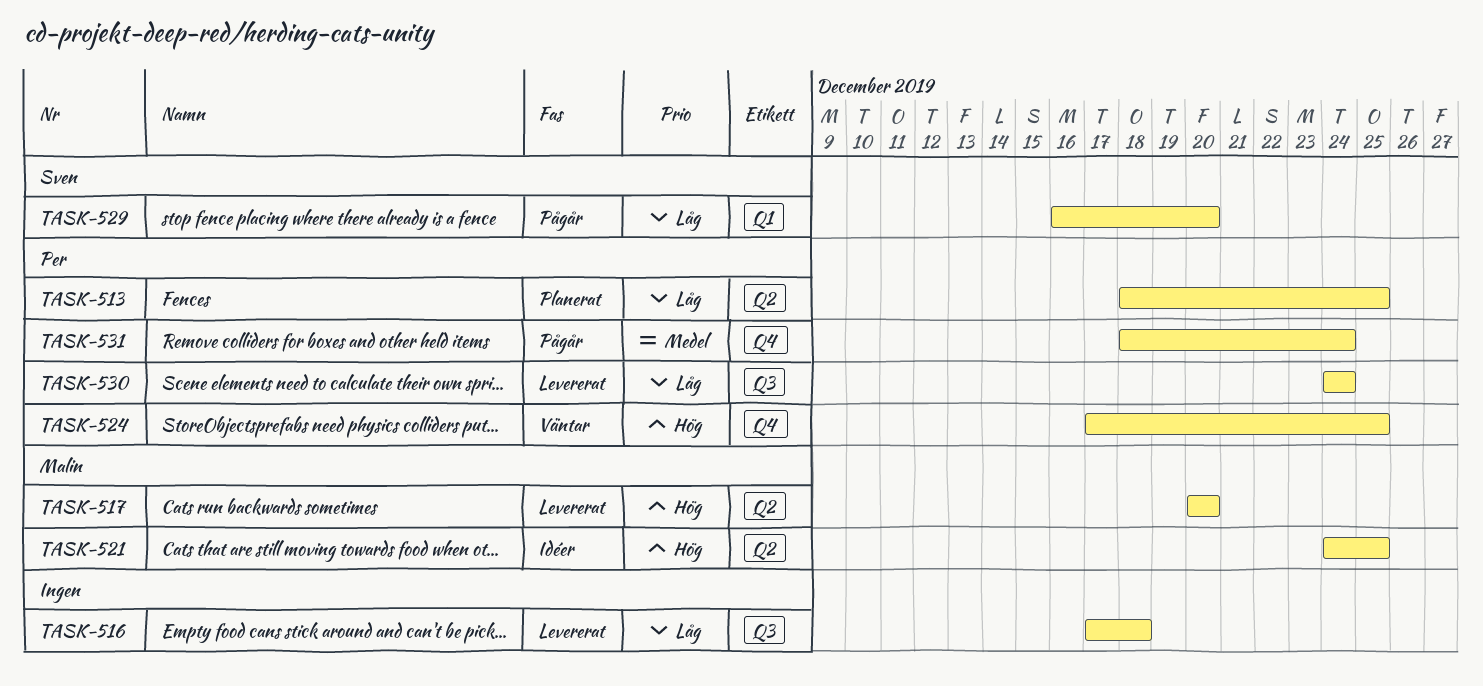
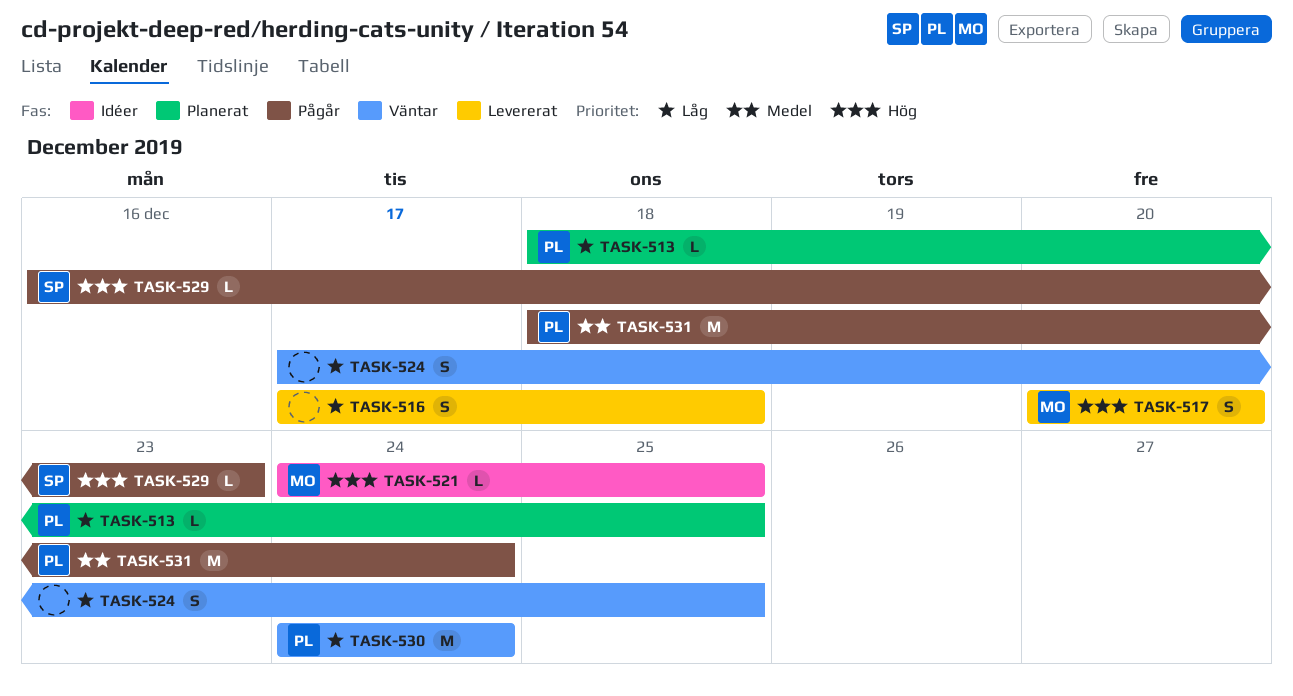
TASK-524, owner: Per -> none
TASK-524, priority: Hög -> Låg
TASK-529, priority: Låg -> Hög
TASK-529, due: Dec 20 -> Dec 23
TASK-530, status: Levererat -> Väntar

